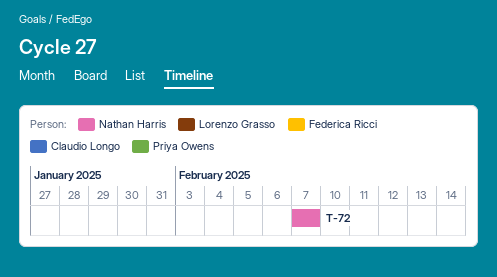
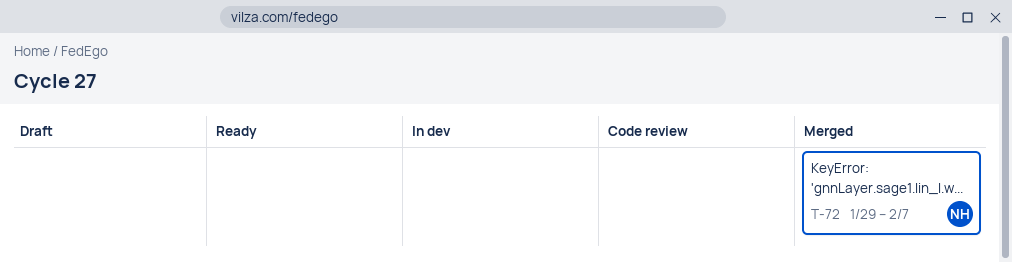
T-72, start: Feb 7 -> Jan 29

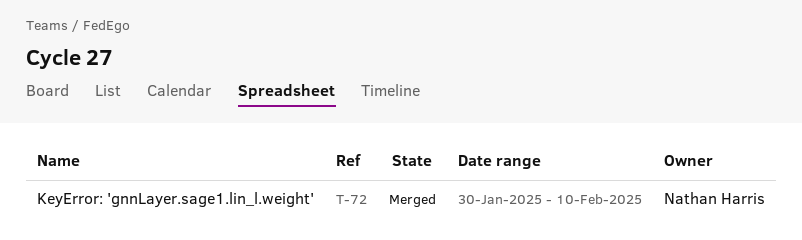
T-72, start: Jan 29 -> Jan 30
T-72, due: Feb 7 -> Feb 10

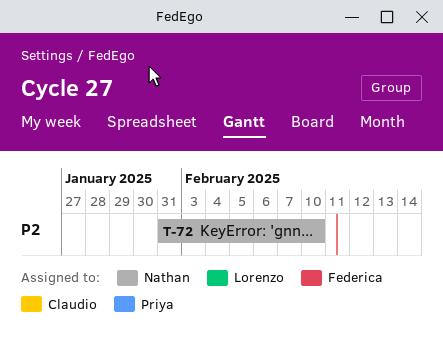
T-72, start: Jan 30 -> Jan 31

